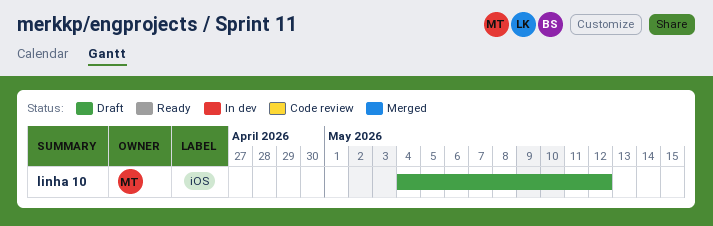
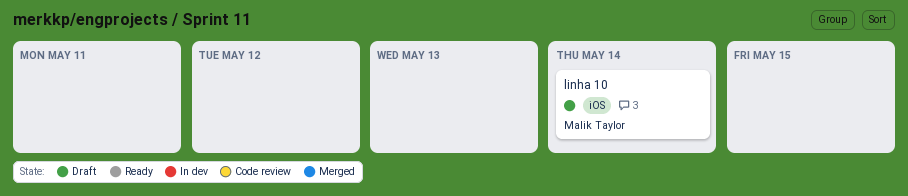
linha 10, due: May 12 -> May 14

